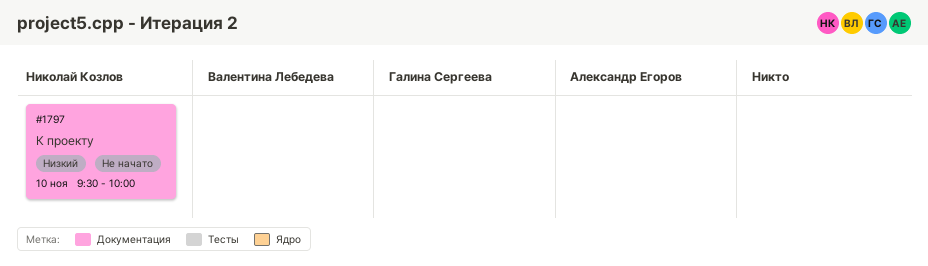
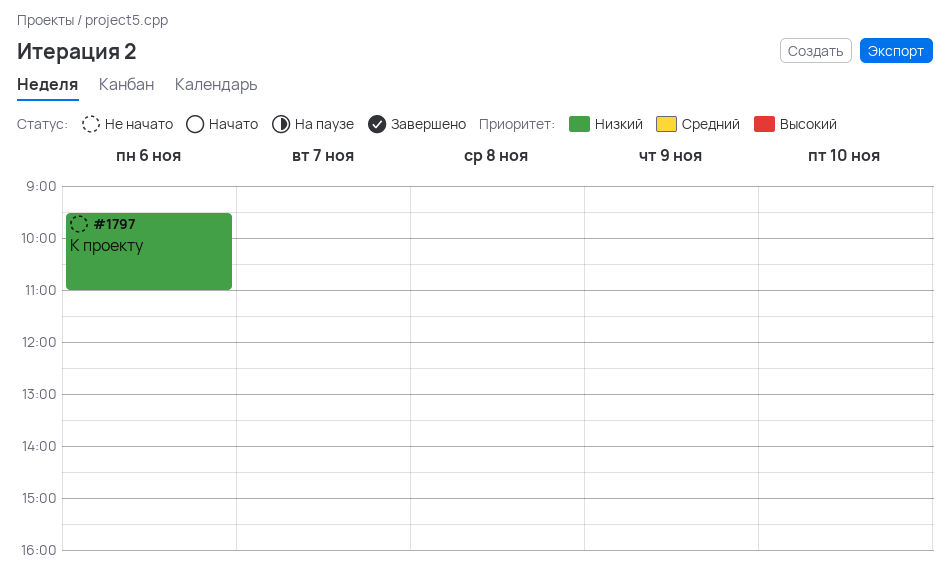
#1797, day: Nov 10 -> Nov 6
#1797, ends: 10:00 -> 11:00

